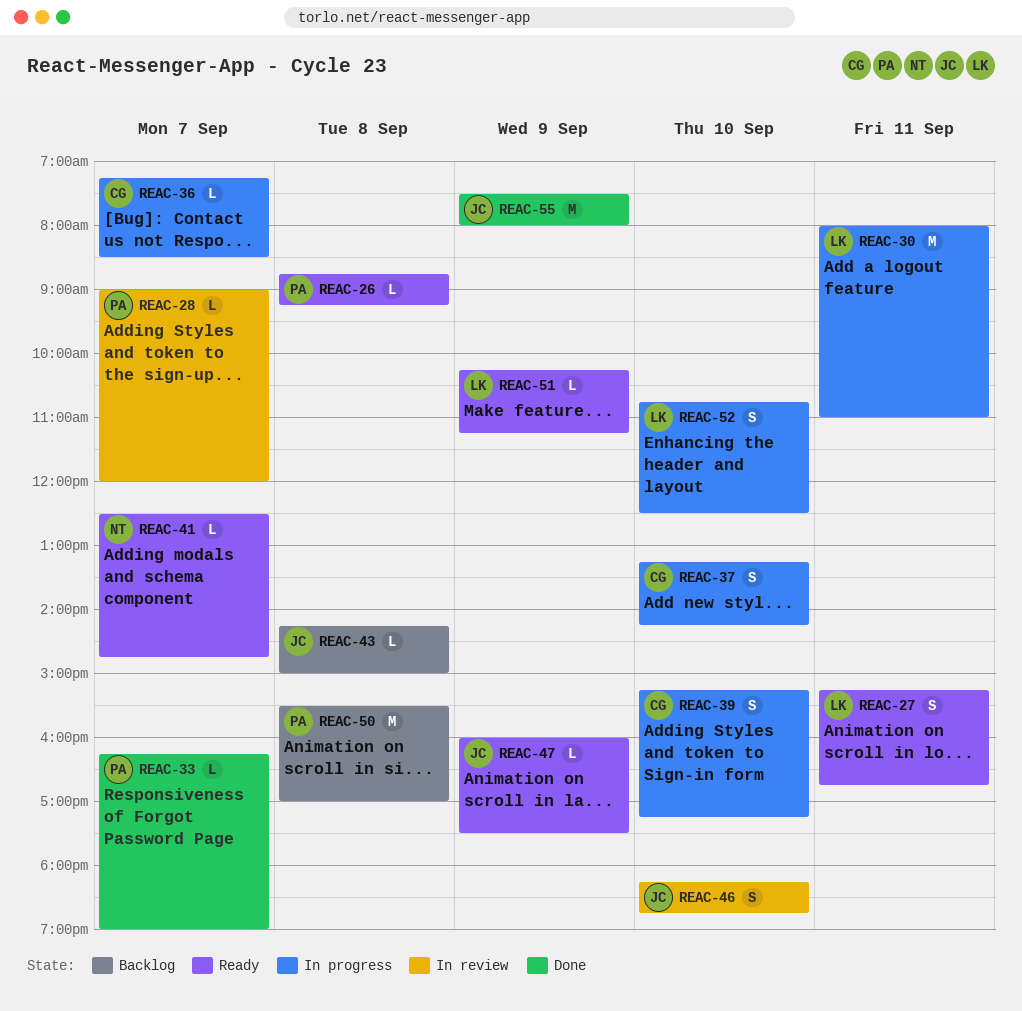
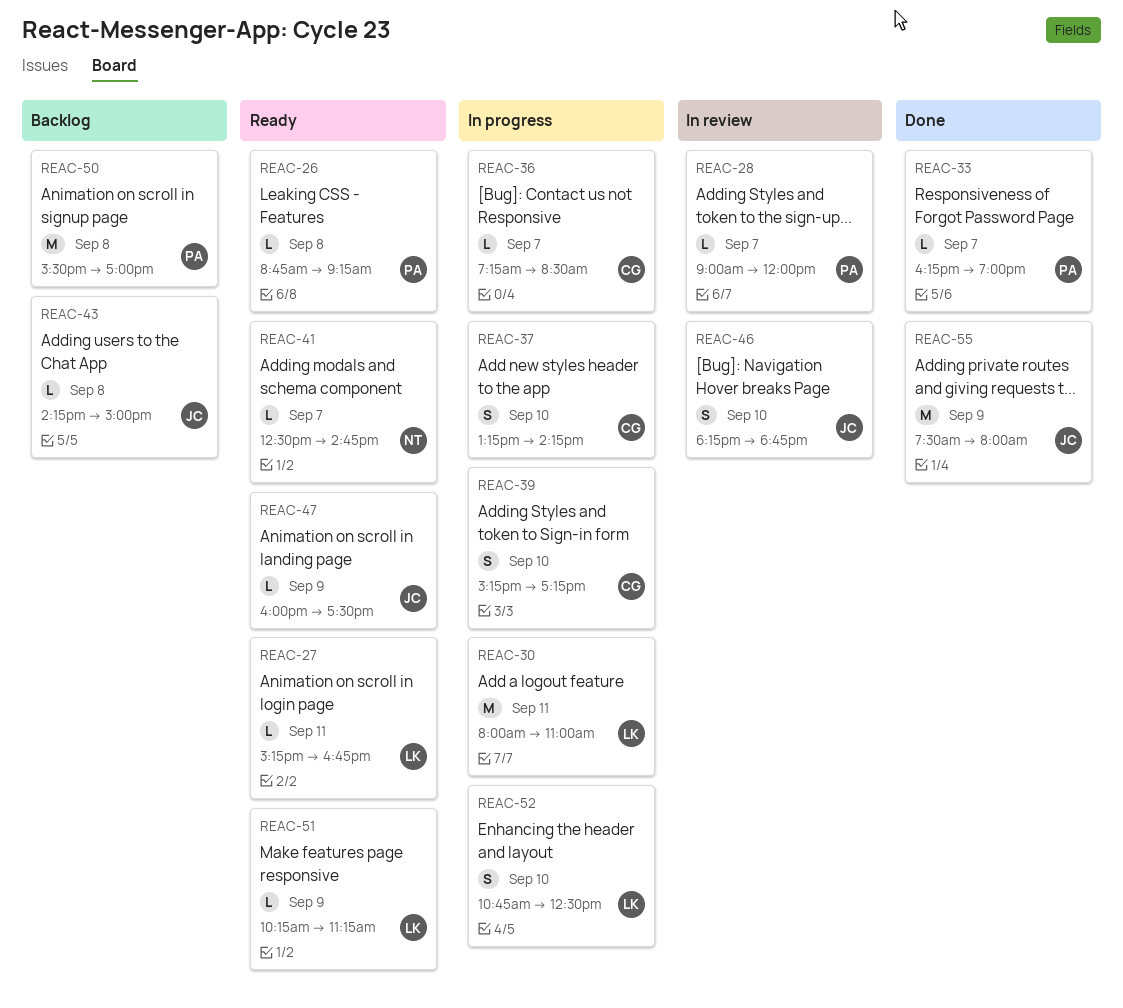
REAC-27, estimate: S -> L

